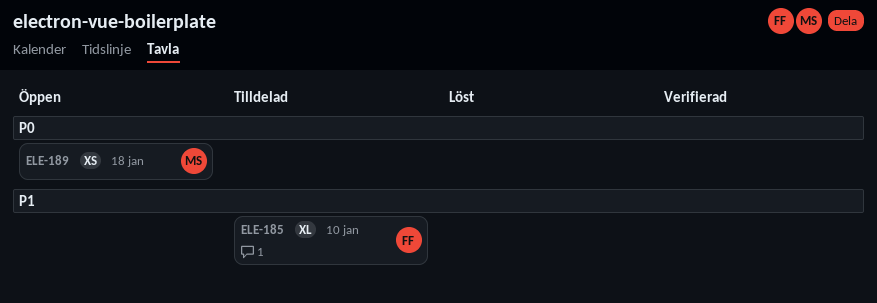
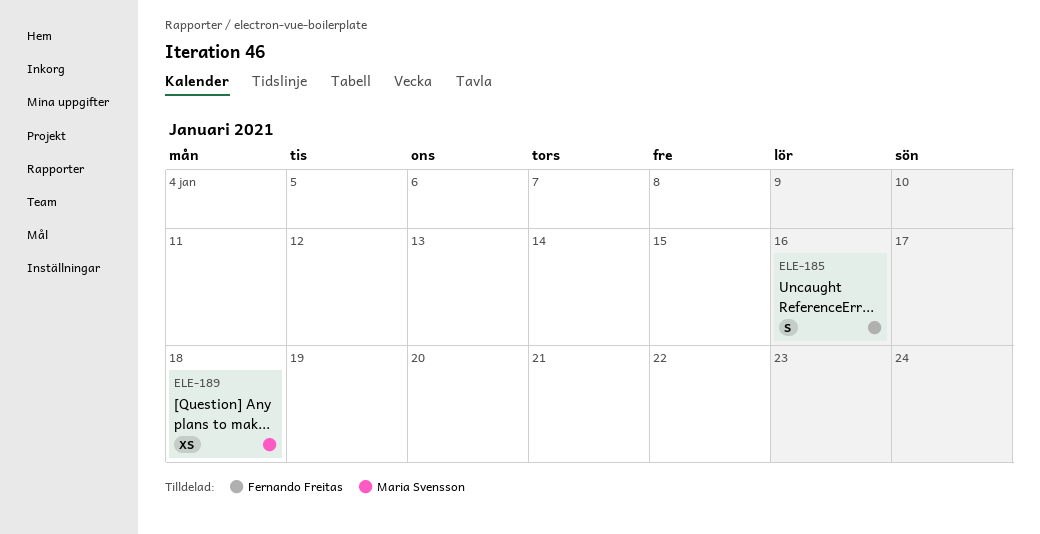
ELE-185, estimate: XL -> S
ELE-185, due: Jan 10 -> Jan 16

